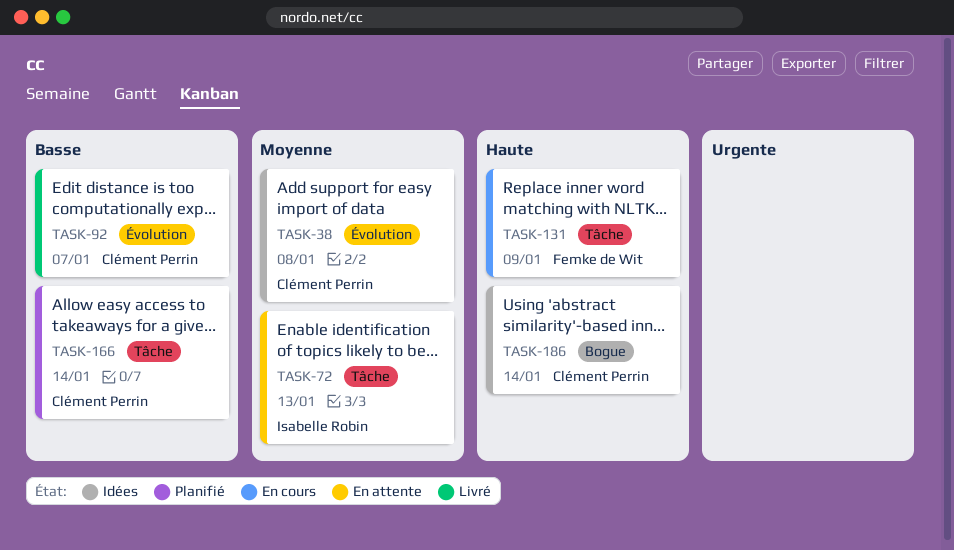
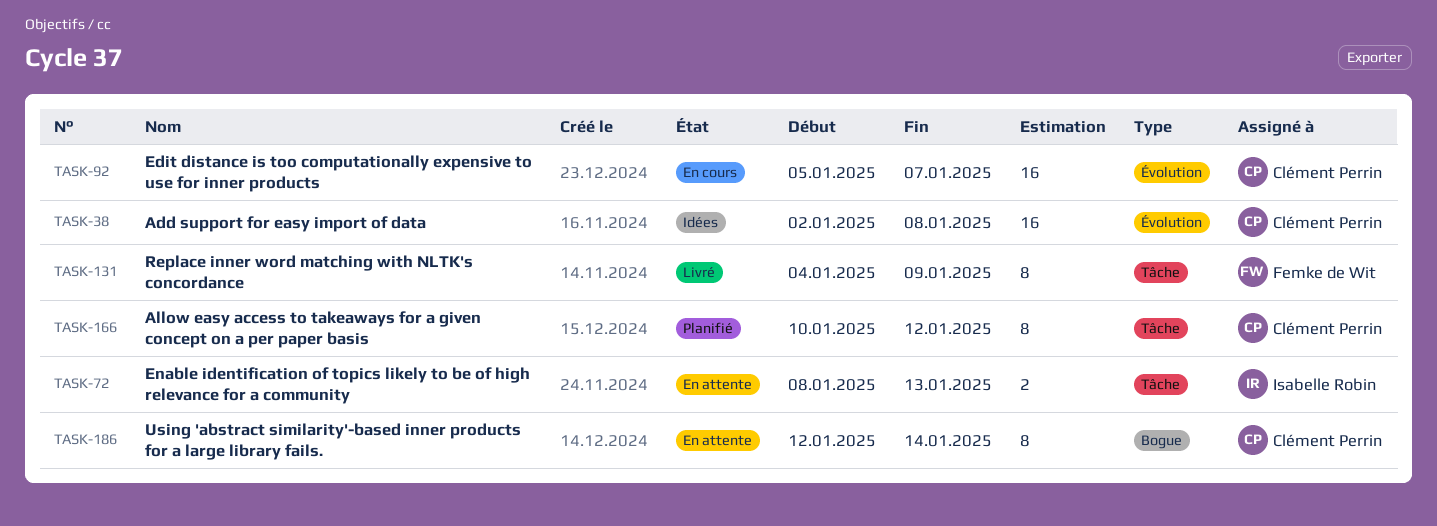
TASK-92, status: Livré -> En cours
TASK-131, status: En cours -> Livré
TASK-166, due: Jan 14 -> Jan 12
TASK-186, status: Idées -> En attente

